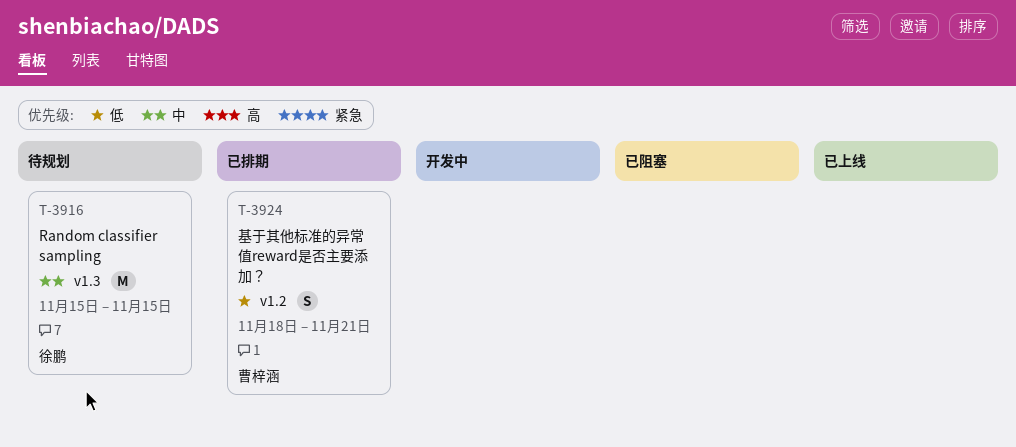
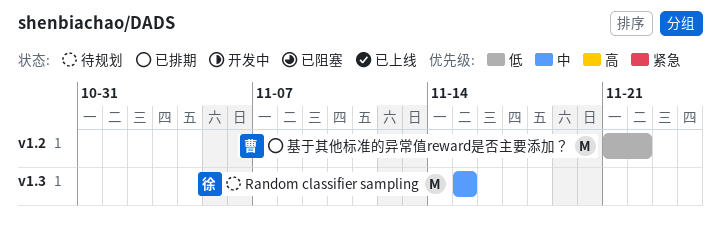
基于其他标准的异常值reward是否主要添加？, estimate: S -> M
基于其他标准的异常值reward是否主要添加？, start: Nov 18 -> Nov 21
基于其他标准的异常值reward是否主要添加？, due: Nov 21 -> Nov 22

